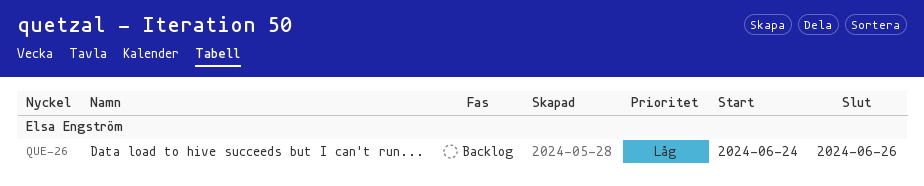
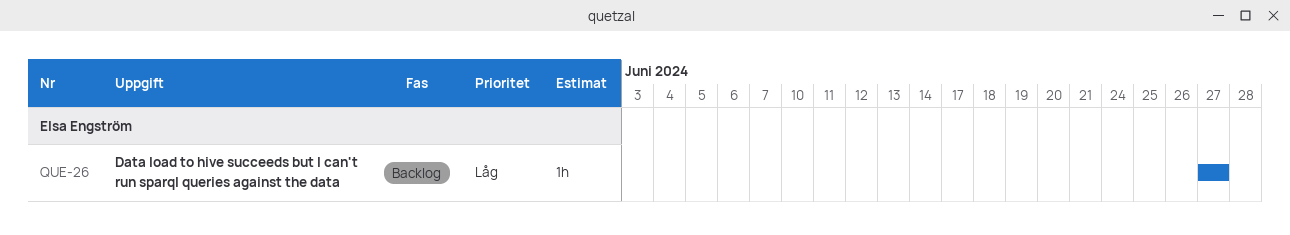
QUE-26, start: Jun 24 -> Jun 27
QUE-26, due: Jun 26 -> Jun 27

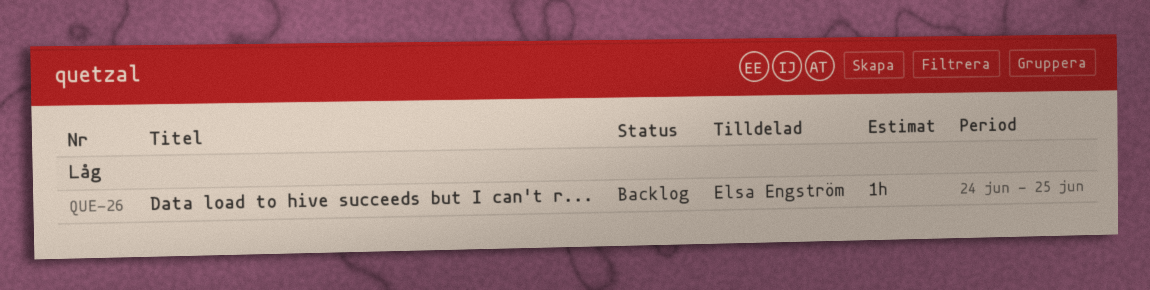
QUE-26, start: Jun 27 -> Jun 24
QUE-26, due: Jun 27 -> Jun 25

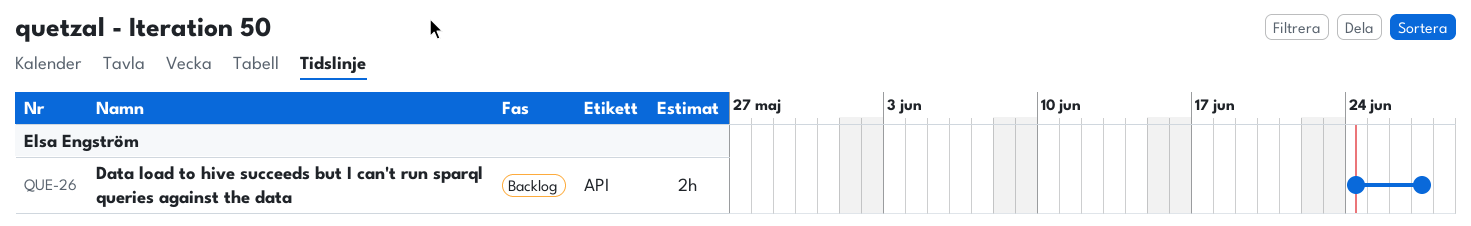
QUE-26, estimate: 1h -> 2h
QUE-26, due: Jun 25 -> Jun 27

